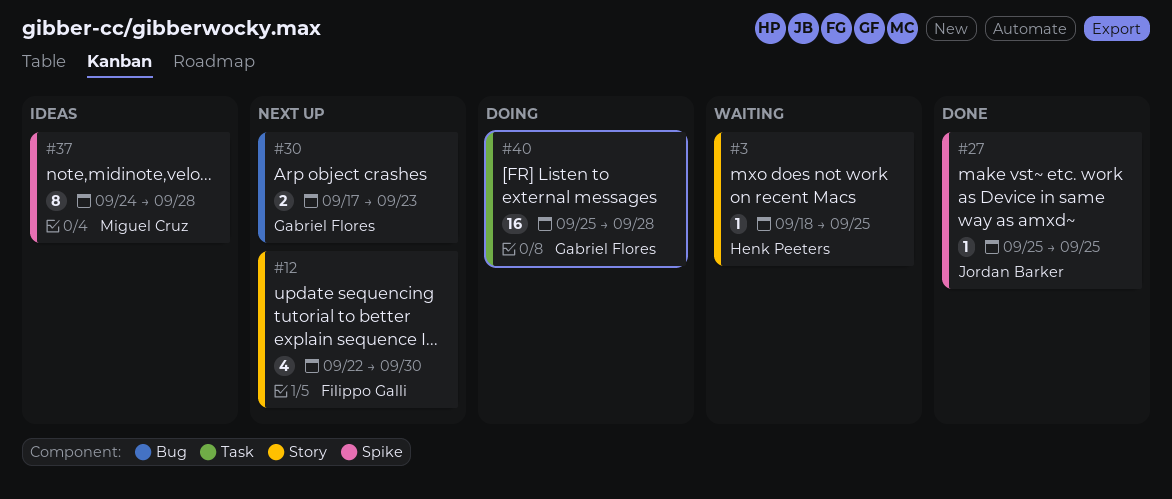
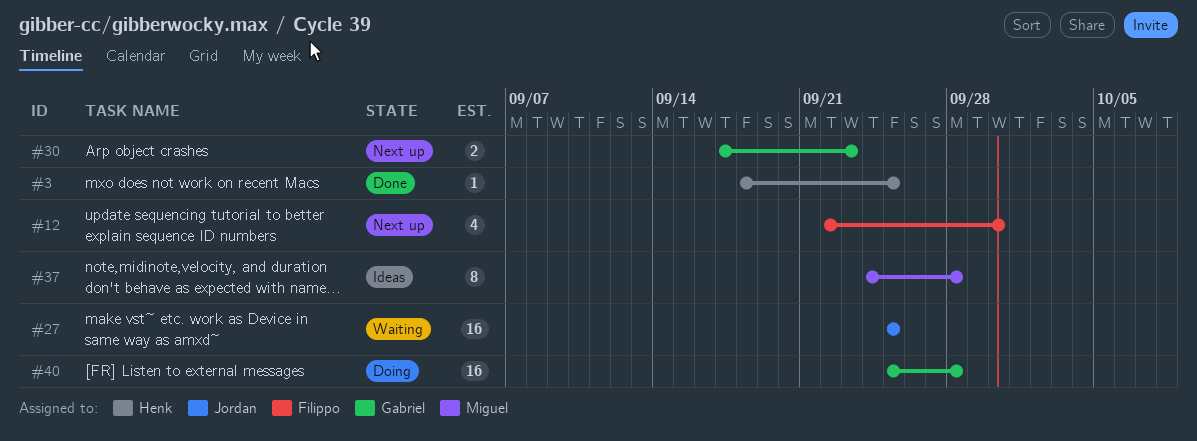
#3, status: Waiting -> Done
#27, status: Done -> Waiting
#27, estimate: 1 -> 16

